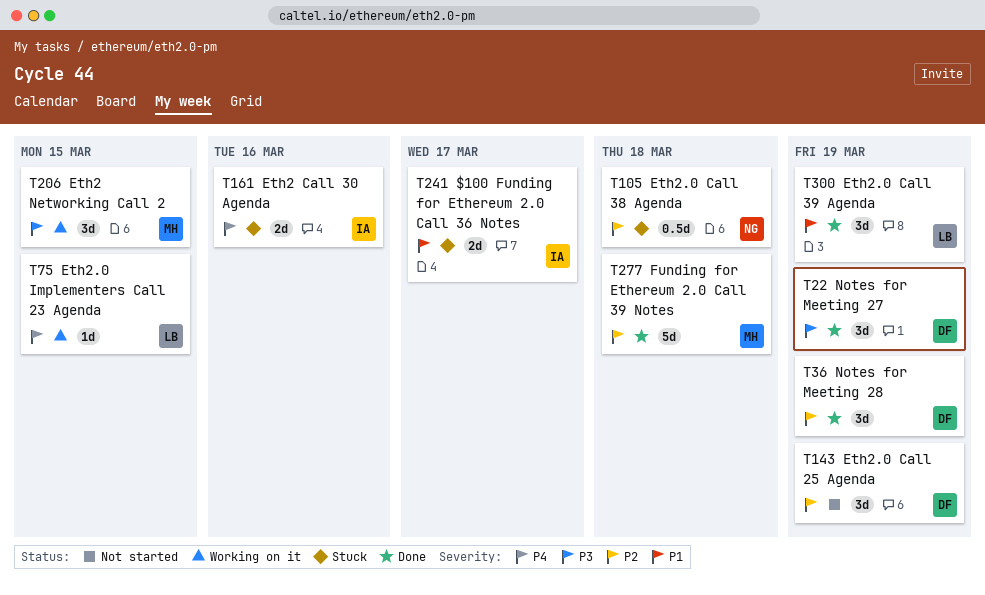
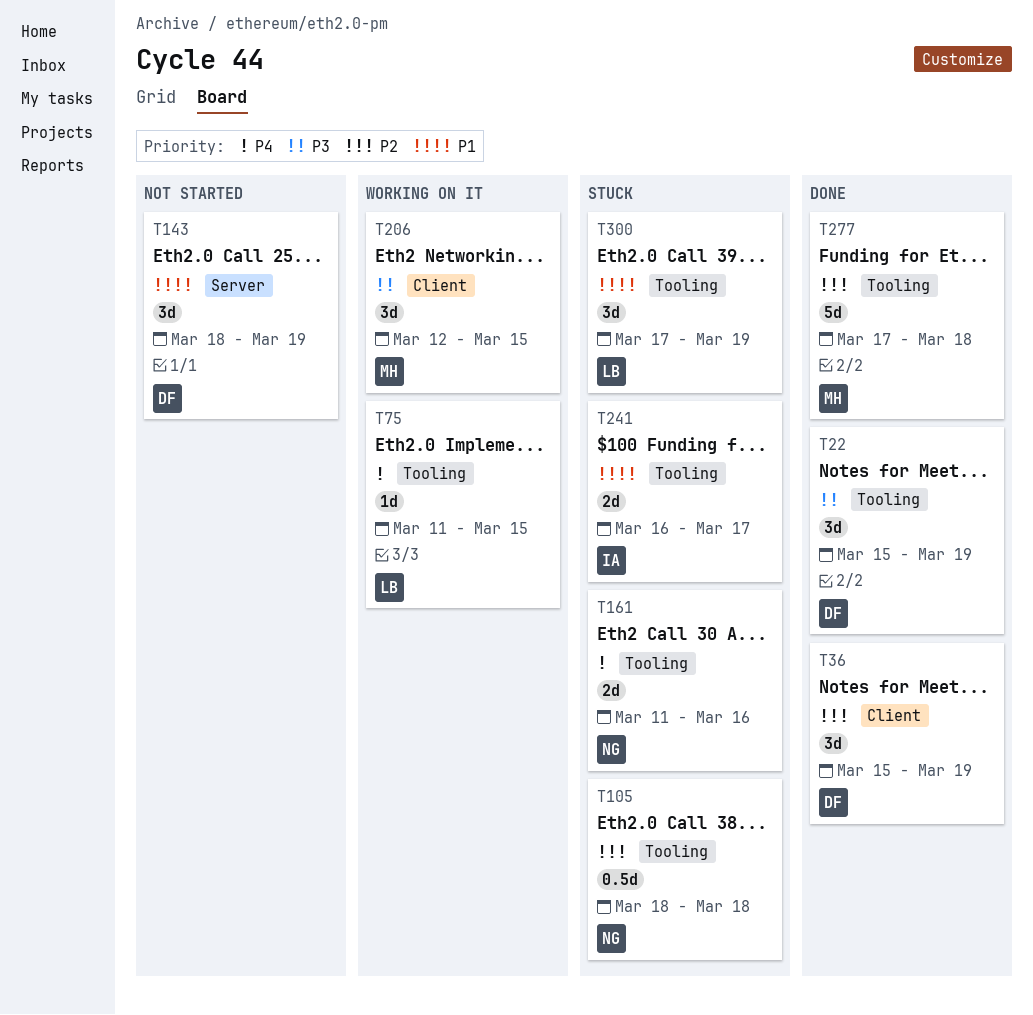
T143, priority: P2 -> P1
T161, owner: IA -> NG
T300, status: Done -> Stuck

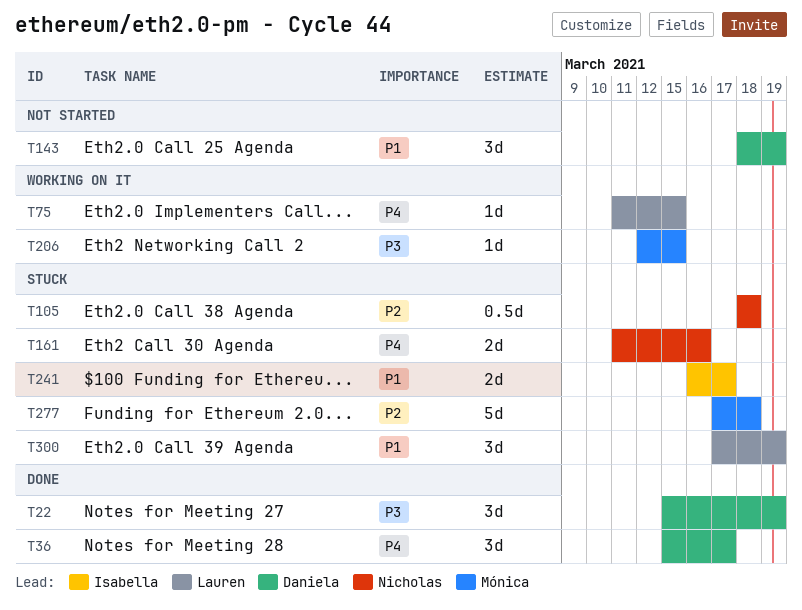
T36, priority: P2 -> P4
T36, due: Mar 19 -> Mar 17
T206, estimate: 3d -> 1d
T277, status: Done -> Stuck

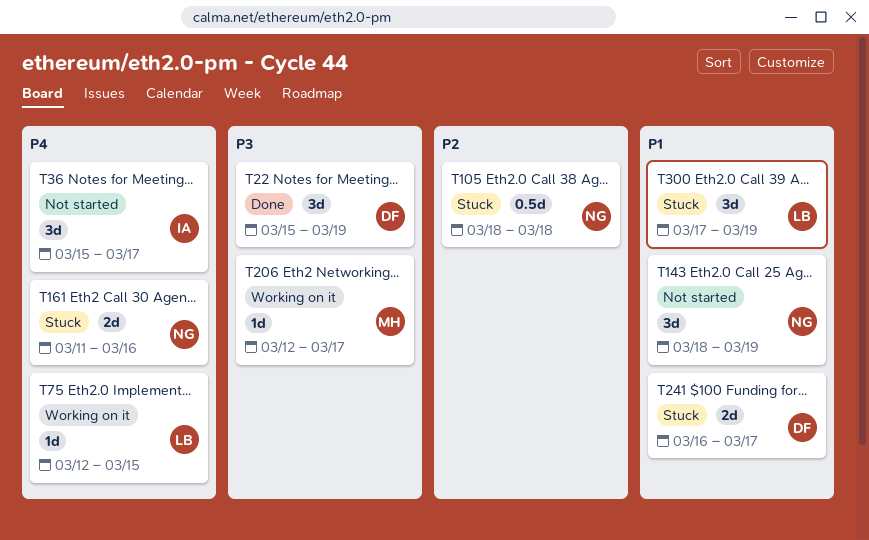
T36, status: Done -> Not started
T36, owner: Daniela -> Isabella
T75, start: Mar 11 -> Mar 12
T143, owner: Daniela -> Nicholas
T206, due: Mar 15 -> Mar 17
T241, owner: Isabella -> Daniela
T277: present -> none

